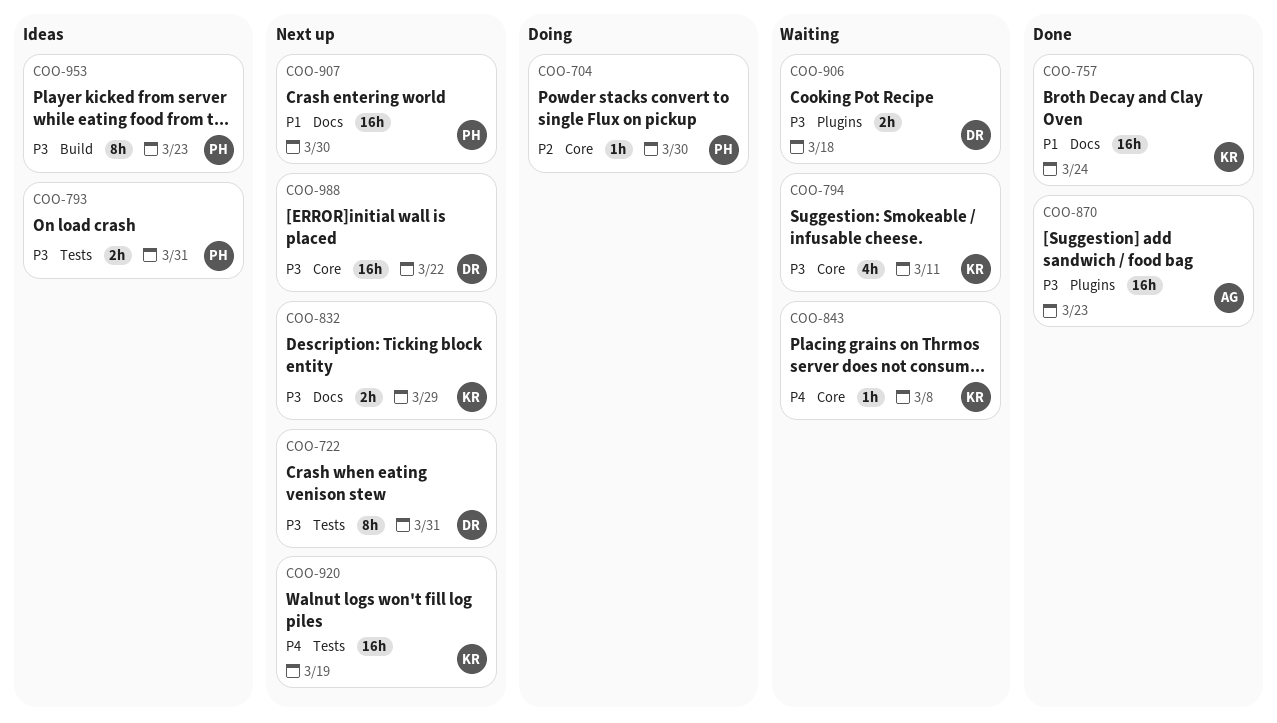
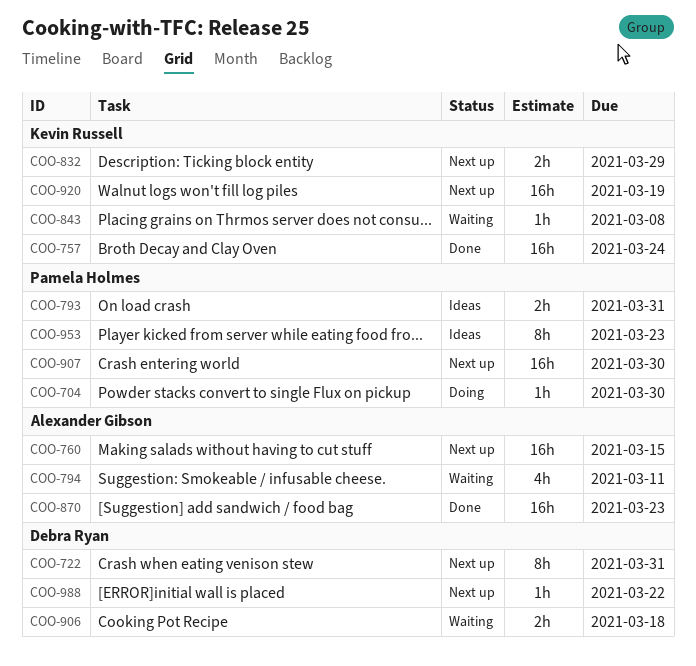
COO-760: none -> present
COO-794, owner: Kevin Russell -> Alexander Gibson
COO-988, estimate: 16h -> 1h

